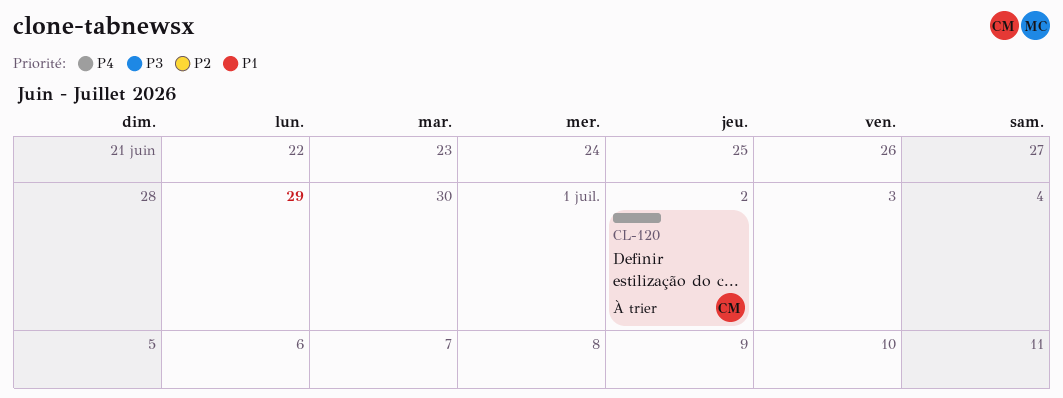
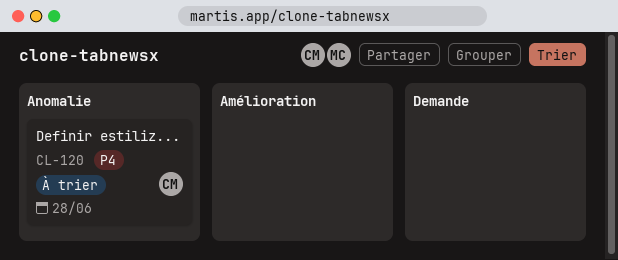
CL-120, due: Jul 2 -> Jun 28

